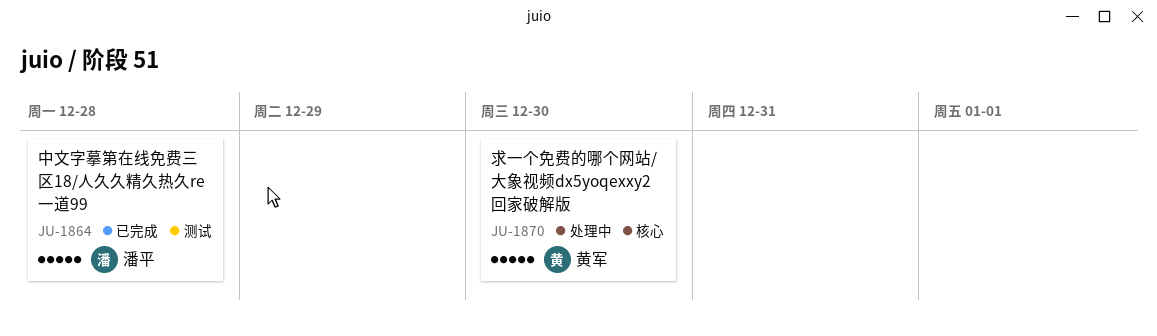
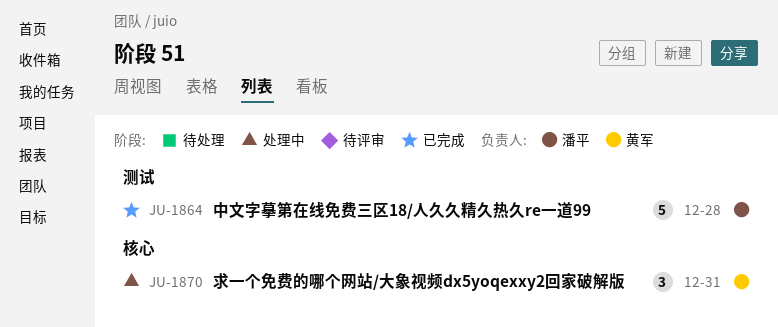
JU-1870, estimate: 5 -> 3
JU-1870, due: Dec 30 -> Dec 31

